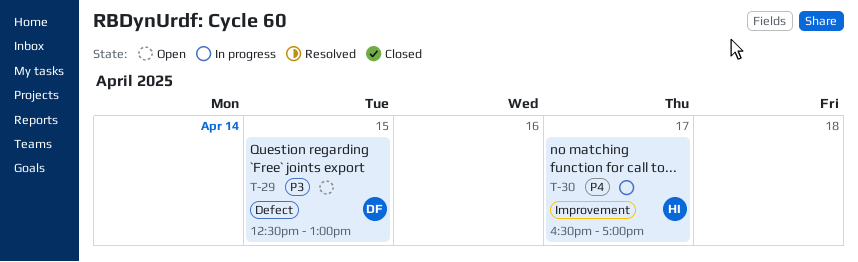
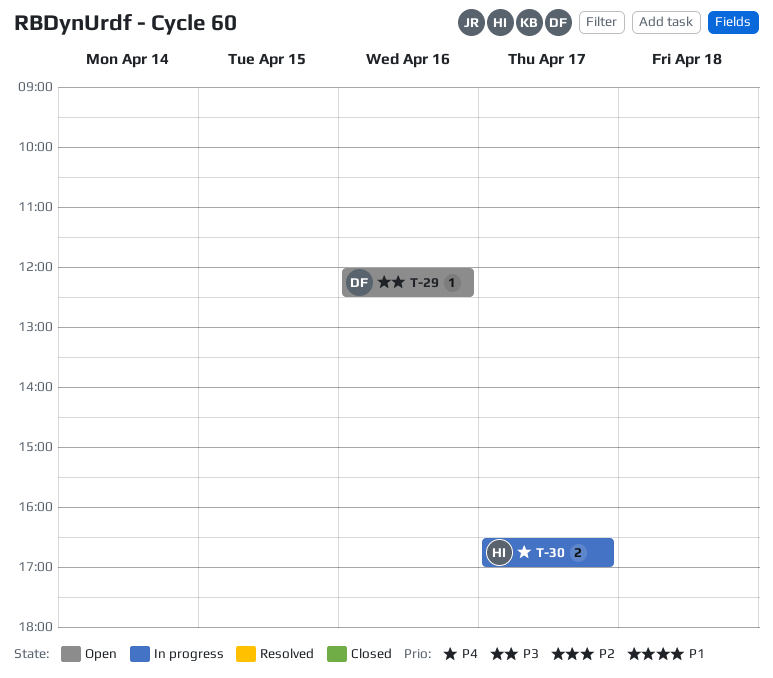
T-29, day: Apr 15 -> Apr 16
T-29, begins: 12:30 -> 12:00
T-29, ends: 13:00 -> 12:30

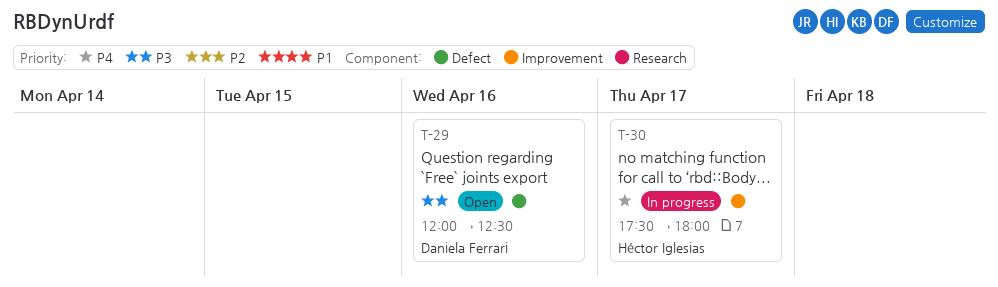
T-30, begins: 16:30 -> 17:30
T-30, ends: 17:00 -> 18:00

